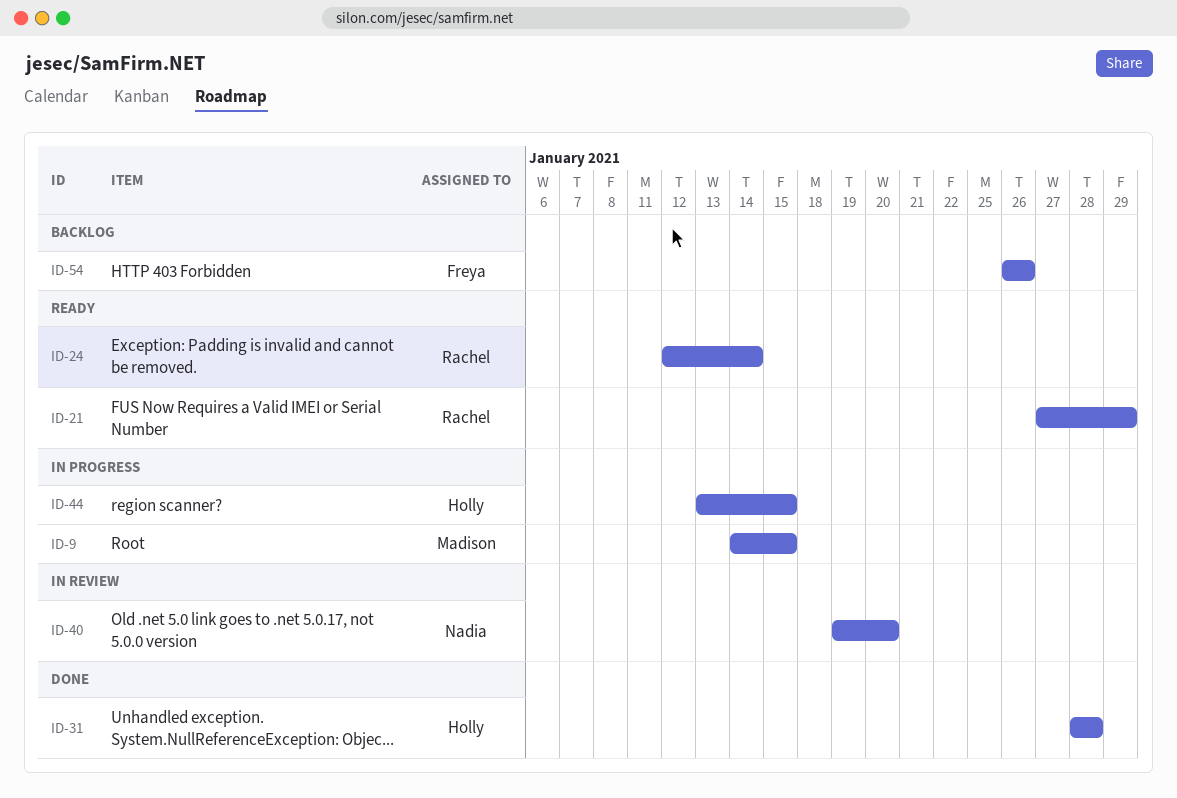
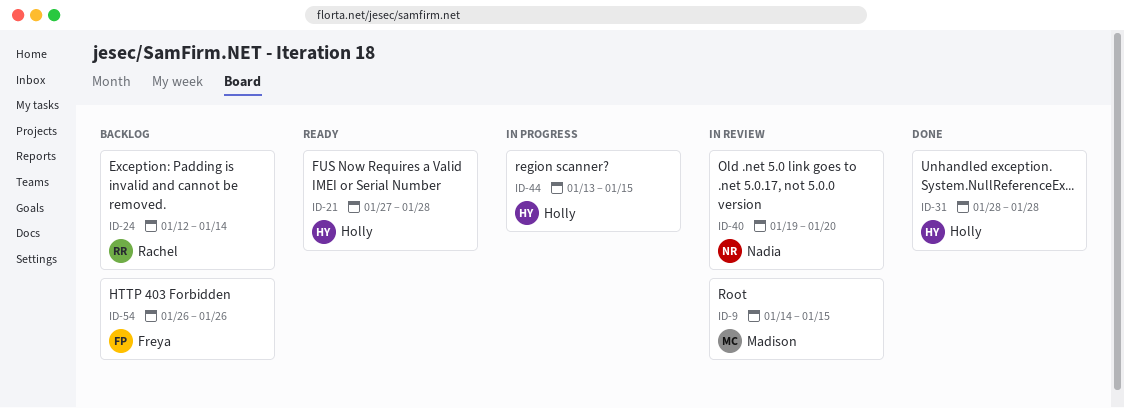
ID-9, status: In progress -> In review
ID-21, owner: Rachel -> Holly
ID-21, due: Jan 29 -> Jan 28
ID-24, status: Ready -> Backlog

